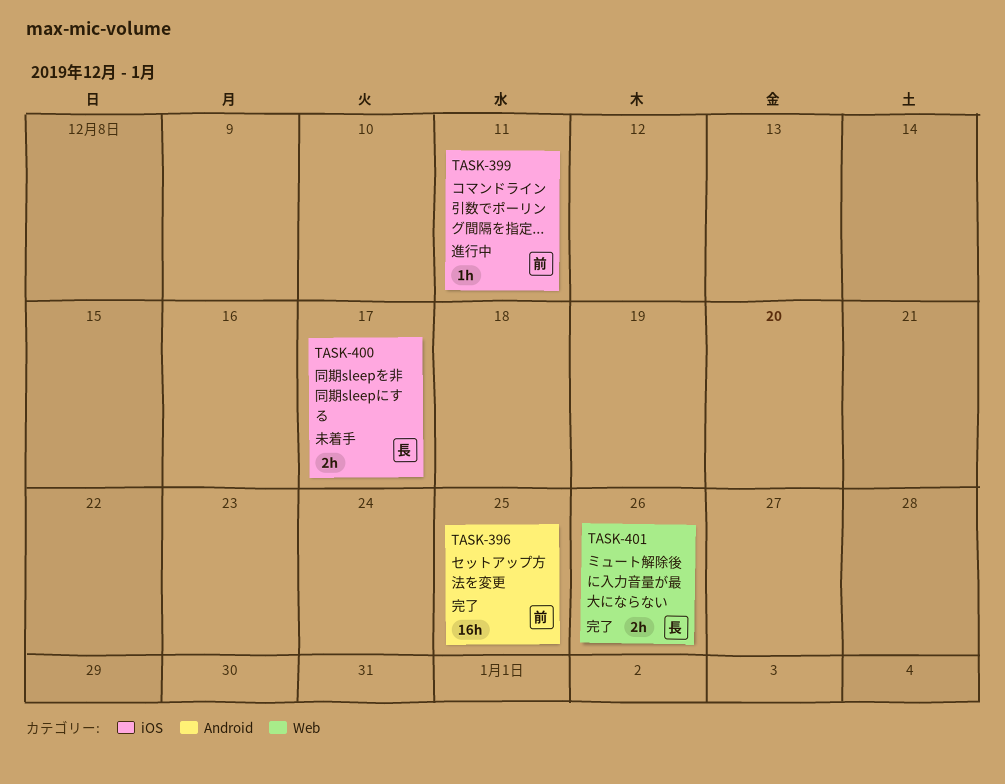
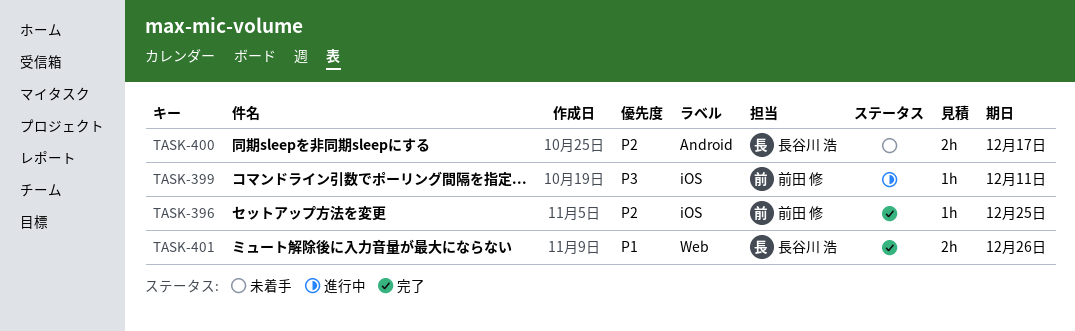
TASK-396, label: Android -> iOS
TASK-396, estimate: 16h -> 1h
TASK-400, label: iOS -> Android

